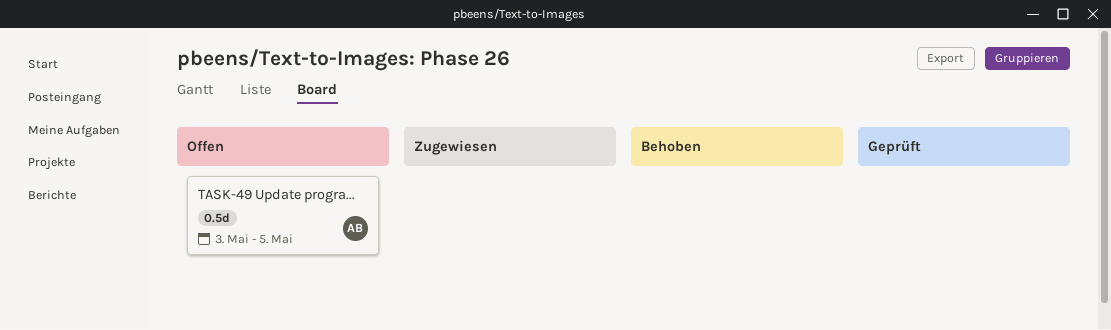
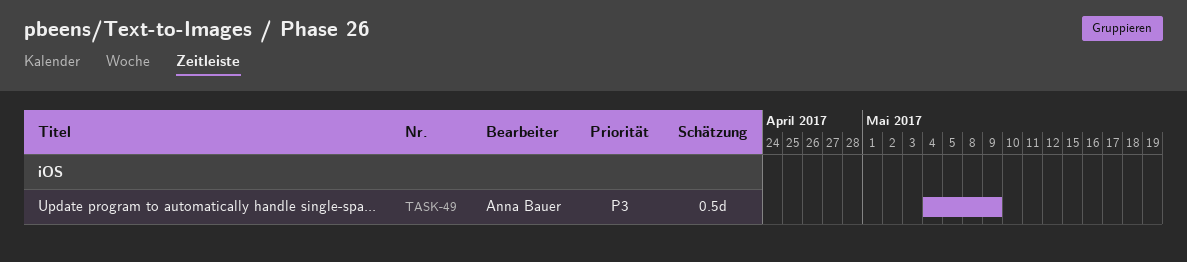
TASK-49, start: May 3 -> May 4
TASK-49, due: May 5 -> May 9

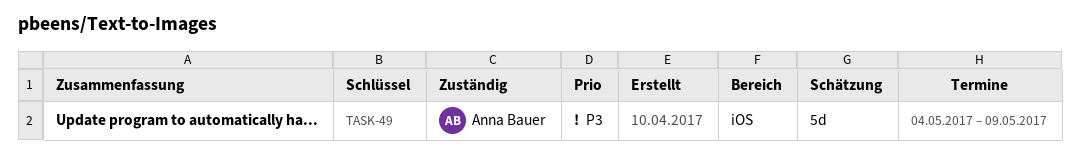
TASK-49, estimate: 0.5d -> 5d

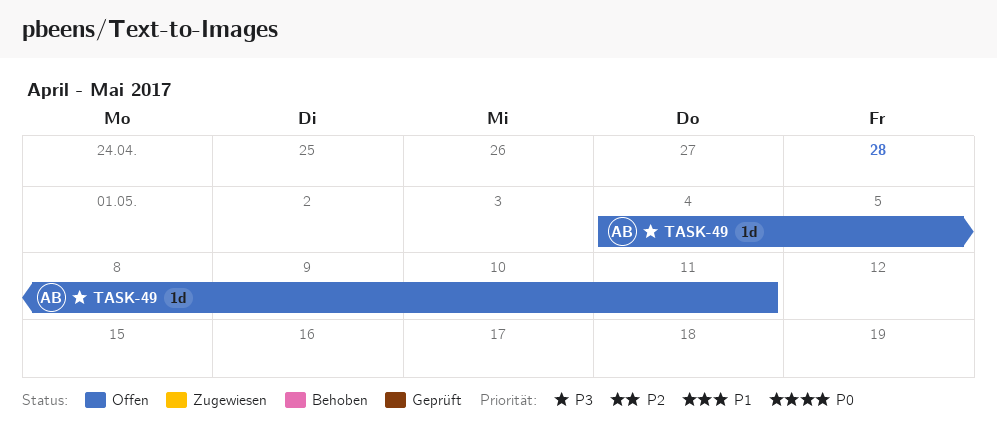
TASK-49, estimate: 5d -> 1d
TASK-49, due: May 9 -> May 11

